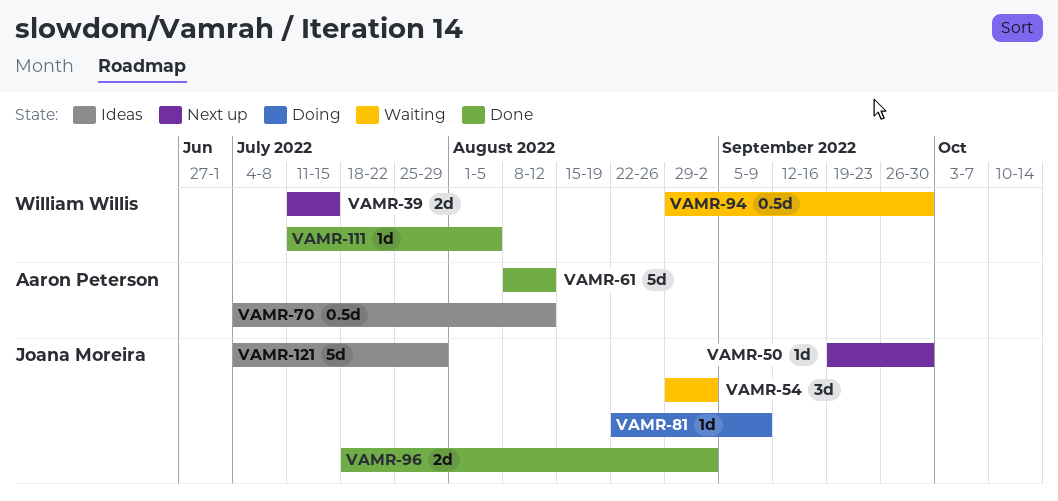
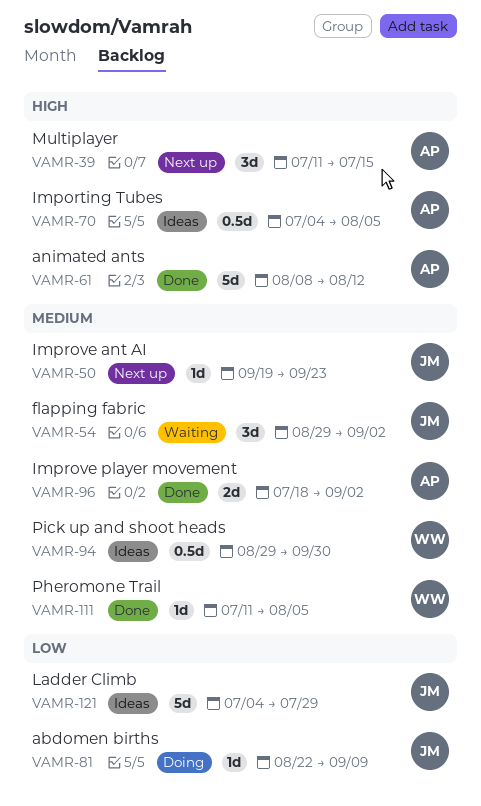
VAMR-39, owner: William Willis -> Aaron Peterson
VAMR-39, estimate: 2d -> 3d
VAMR-50, due: Sep 30 -> Sep 23
VAMR-70, due: Aug 12 -> Aug 5
VAMR-94, status: Waiting -> Ideas
VAMR-96, owner: Joana Moreira -> Aaron Peterson

